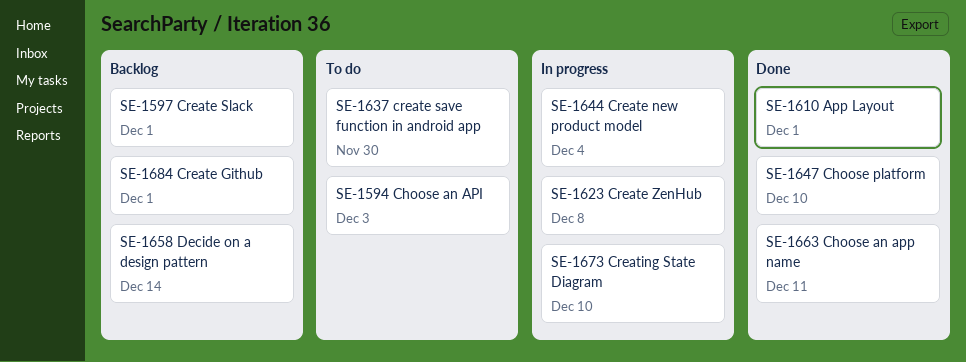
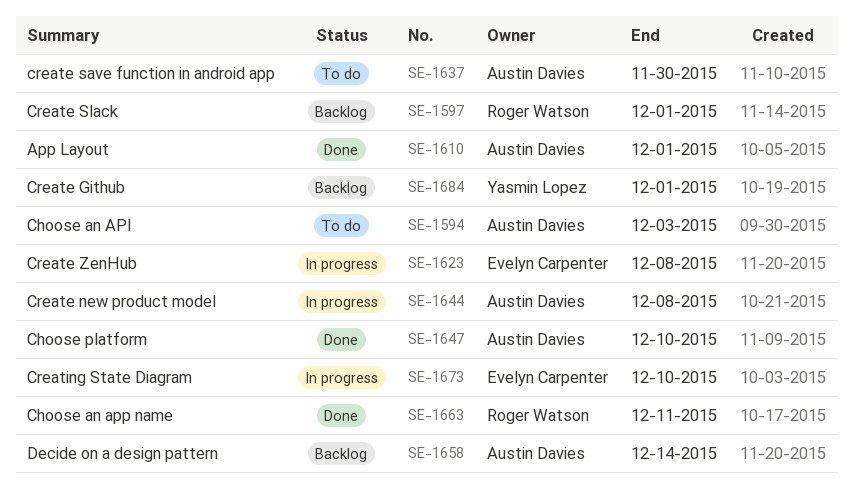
SE-1644, due: Dec 4 -> Dec 8

